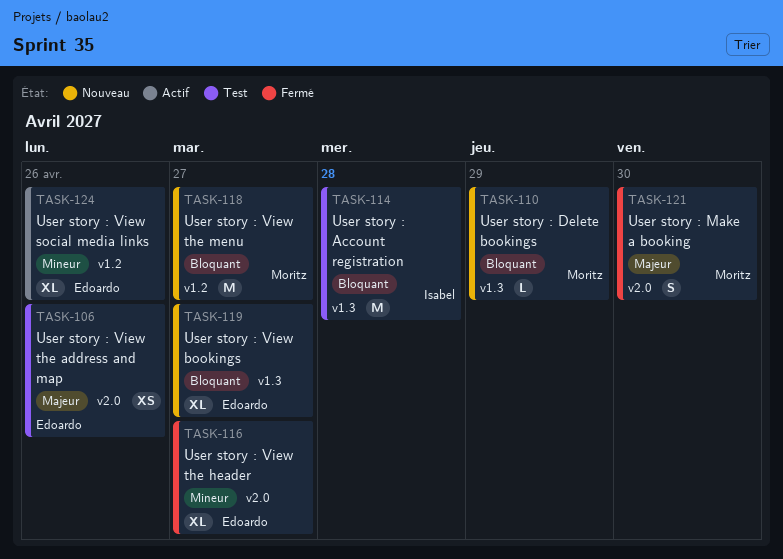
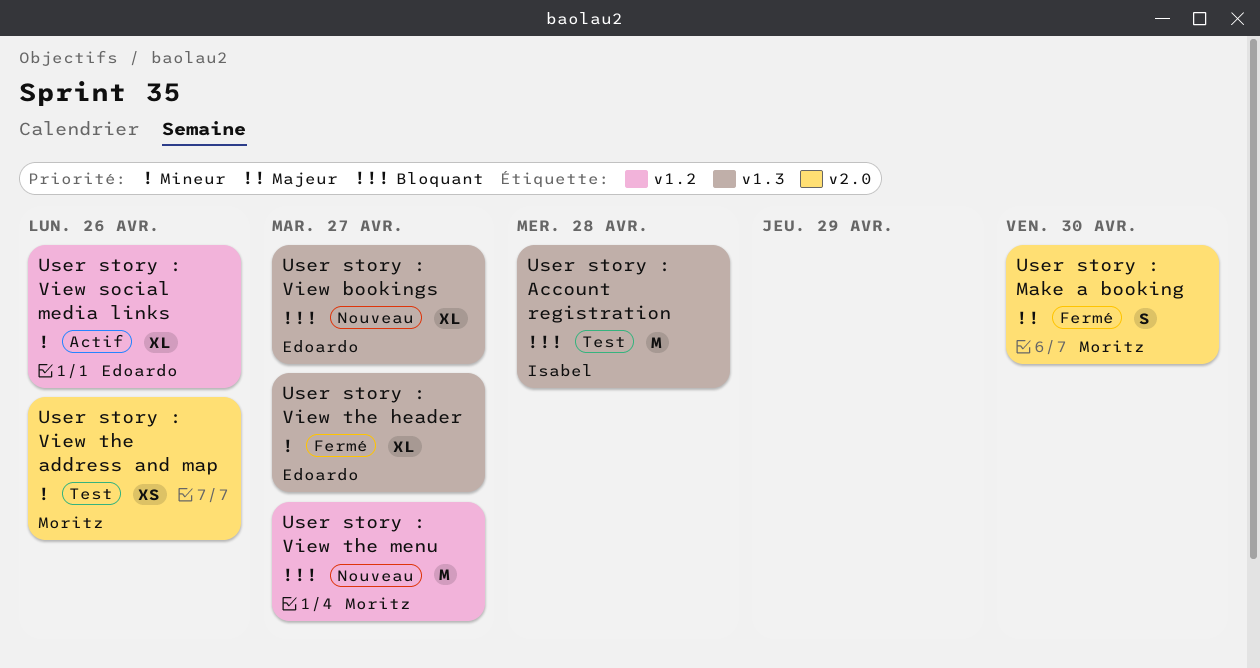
User story : Delete bookings: present -> none
User story : View the address and map, owner: Edoardo -> Moritz
User story : View the address and map, priority: Majeur -> Mineur
User story : View the header, label: v2.0 -> v1.3

